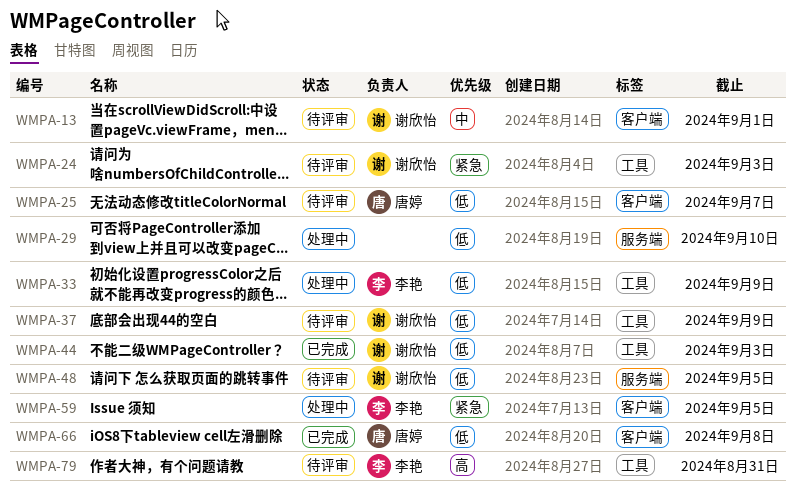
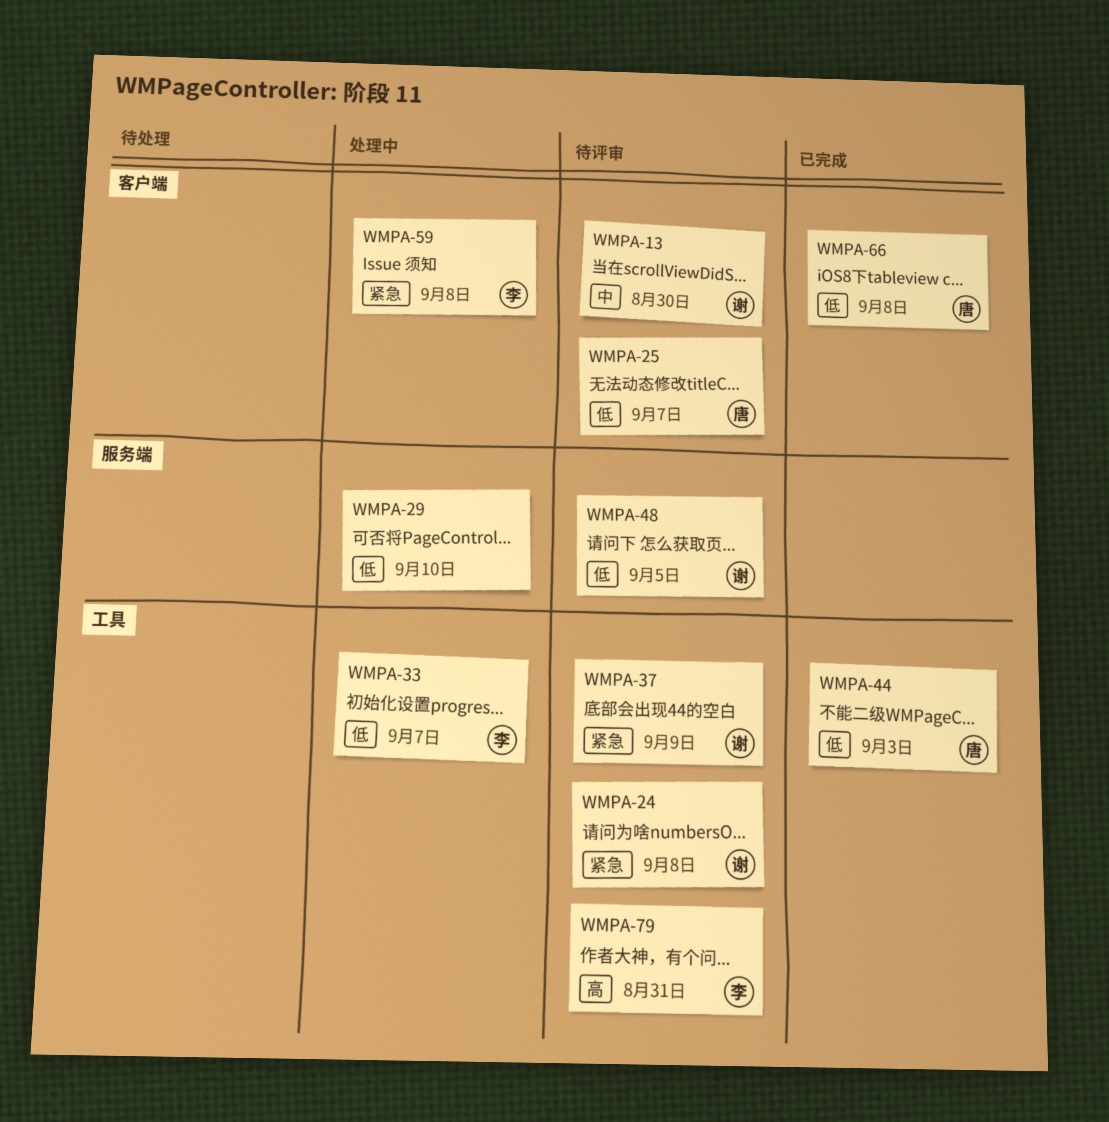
WMPA-13, due: Sep 1 -> Aug 30
WMPA-24, due: Sep 3 -> Sep 8
WMPA-33, due: Sep 9 -> Sep 7
WMPA-37, priority: 低 -> 紧急
WMPA-44, owner: 谢欣怡 -> 唐婷
WMPA-59, due: Sep 5 -> Sep 8

